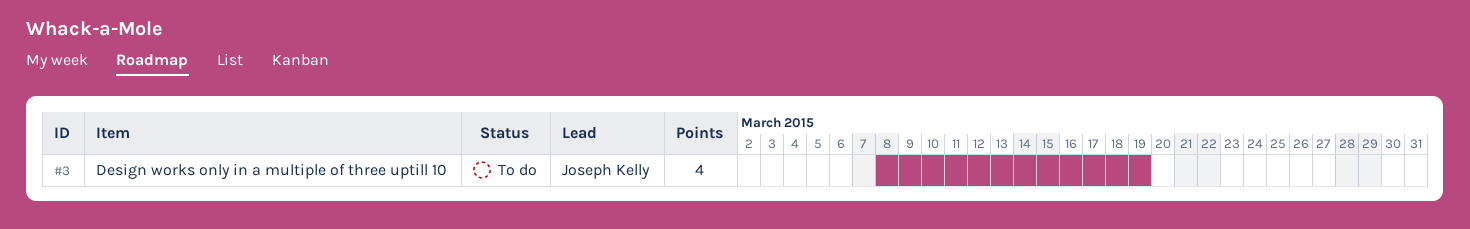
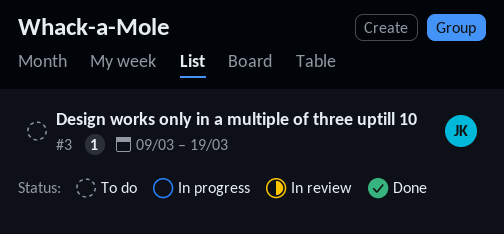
#3, estimate: 4 -> 1
#3, start: Mar 8 -> Mar 9

